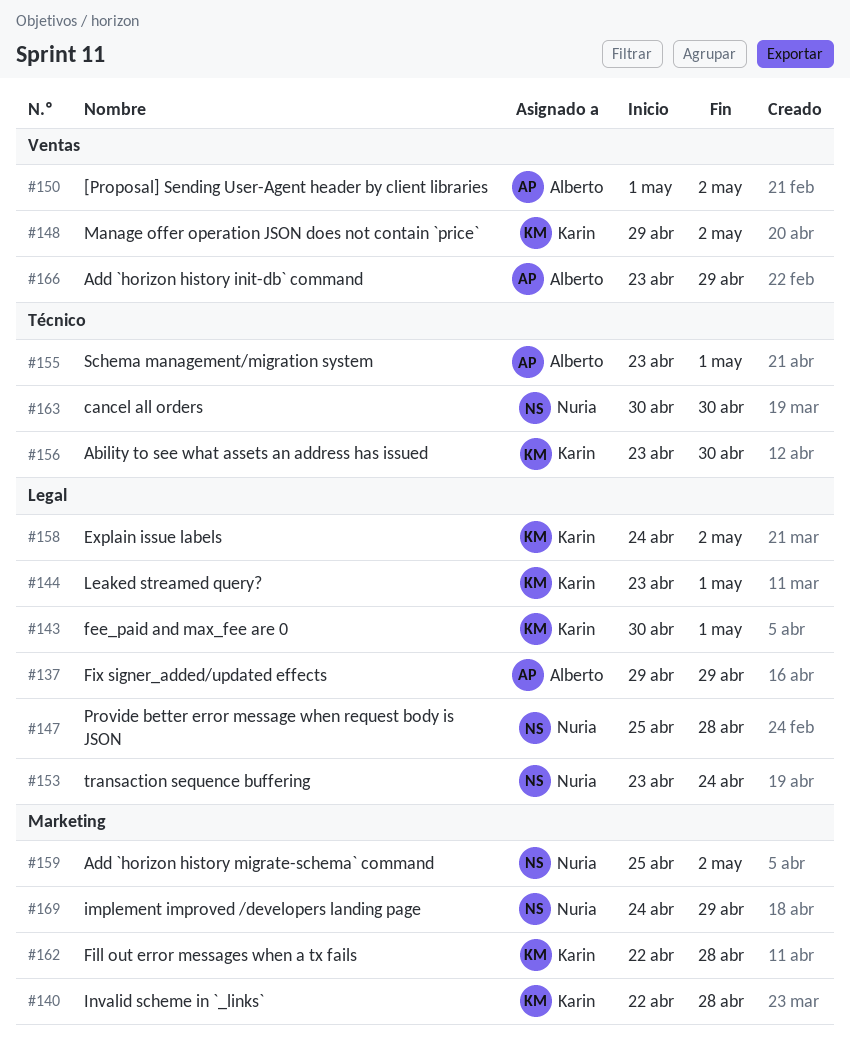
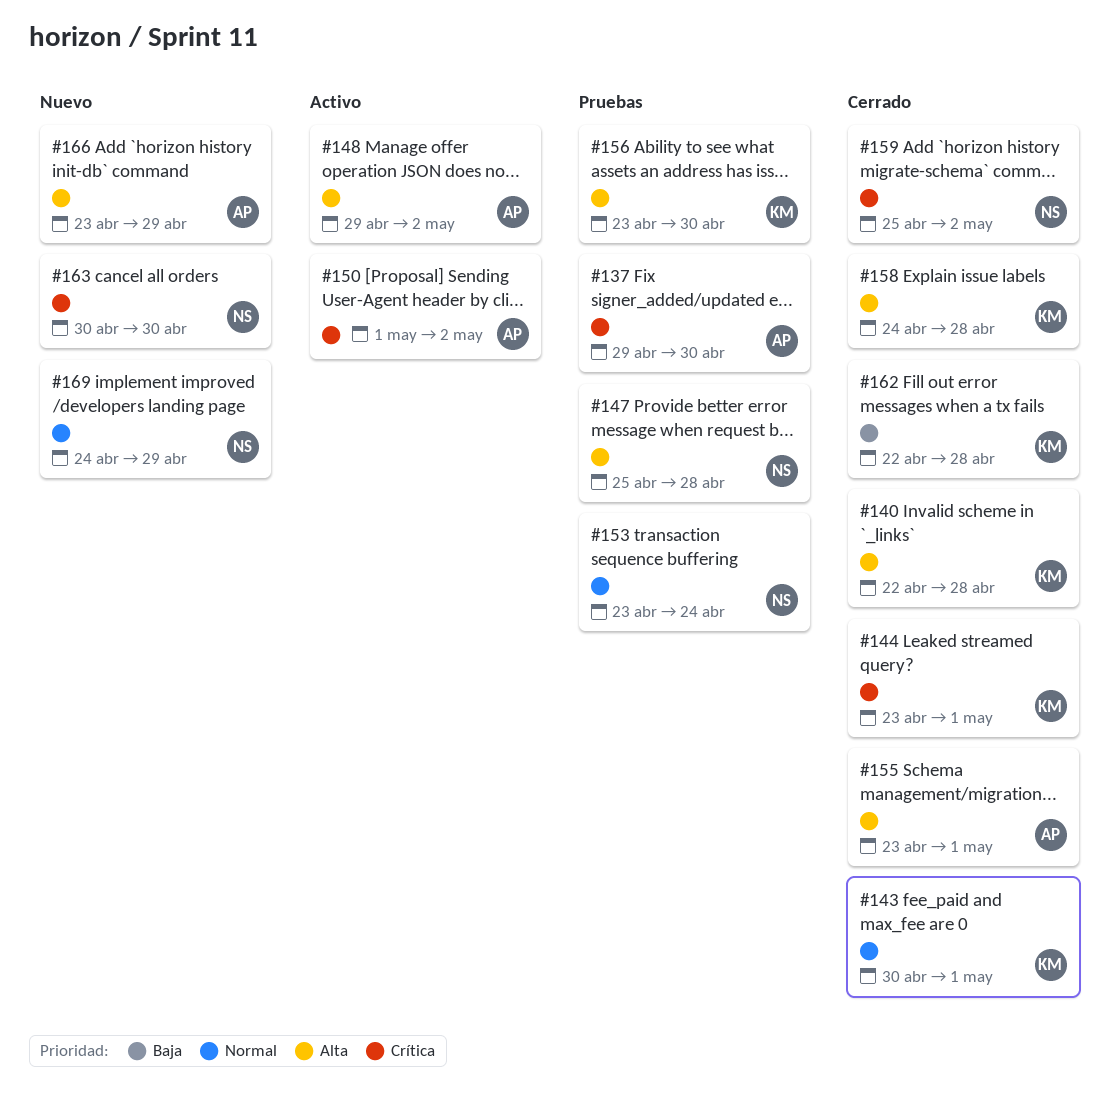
#137, due: Apr 29 -> Apr 30
#148, owner: Karin -> Alberto
#158, due: May 2 -> Apr 28

